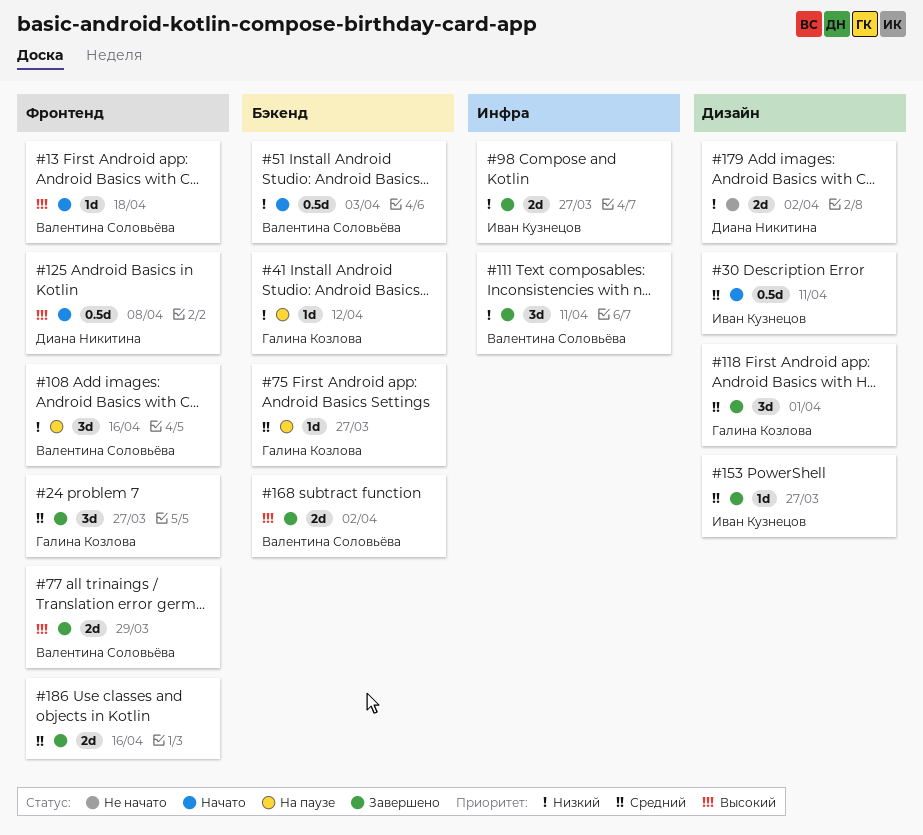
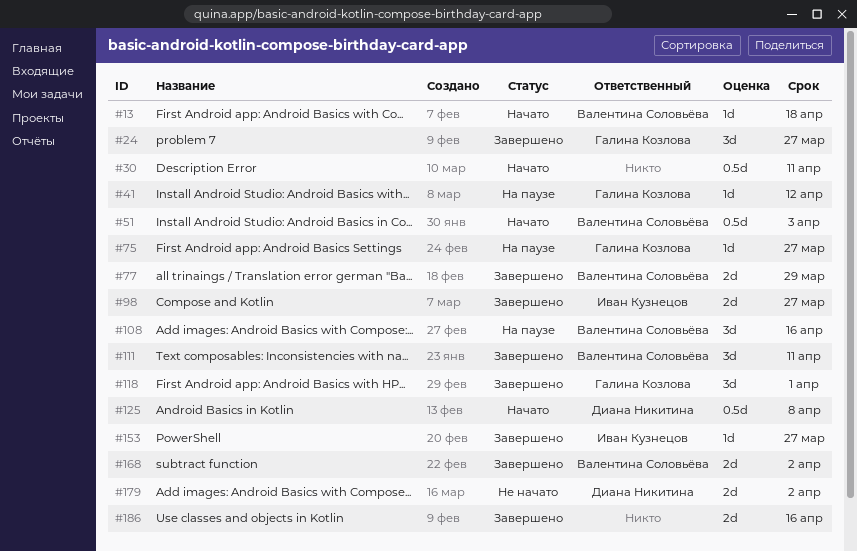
#30, owner: Иван Кузнецов -> none

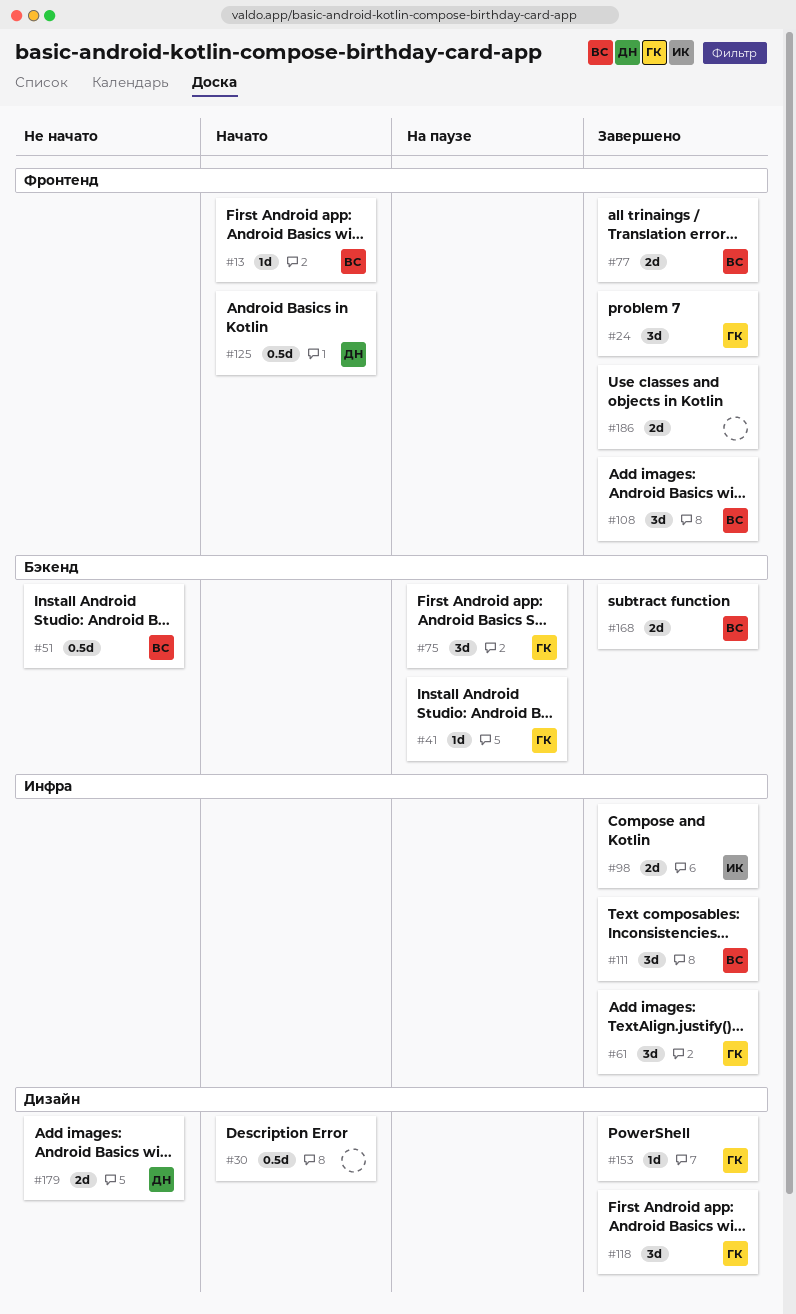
#51, status: Начато -> Не начато
#61: none -> present
#75, estimate: 1d -> 3d
#108, status: На паузе -> Завершено
#153, owner: Иван Кузнецов -> Галина Козлова

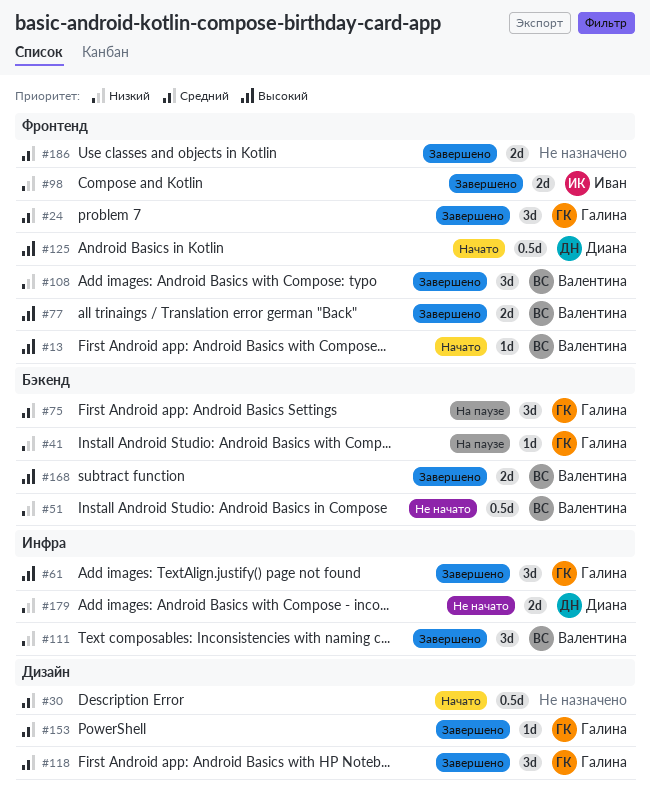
#98, label: Инфра -> Фронтенд
#179, label: Дизайн -> Инфра

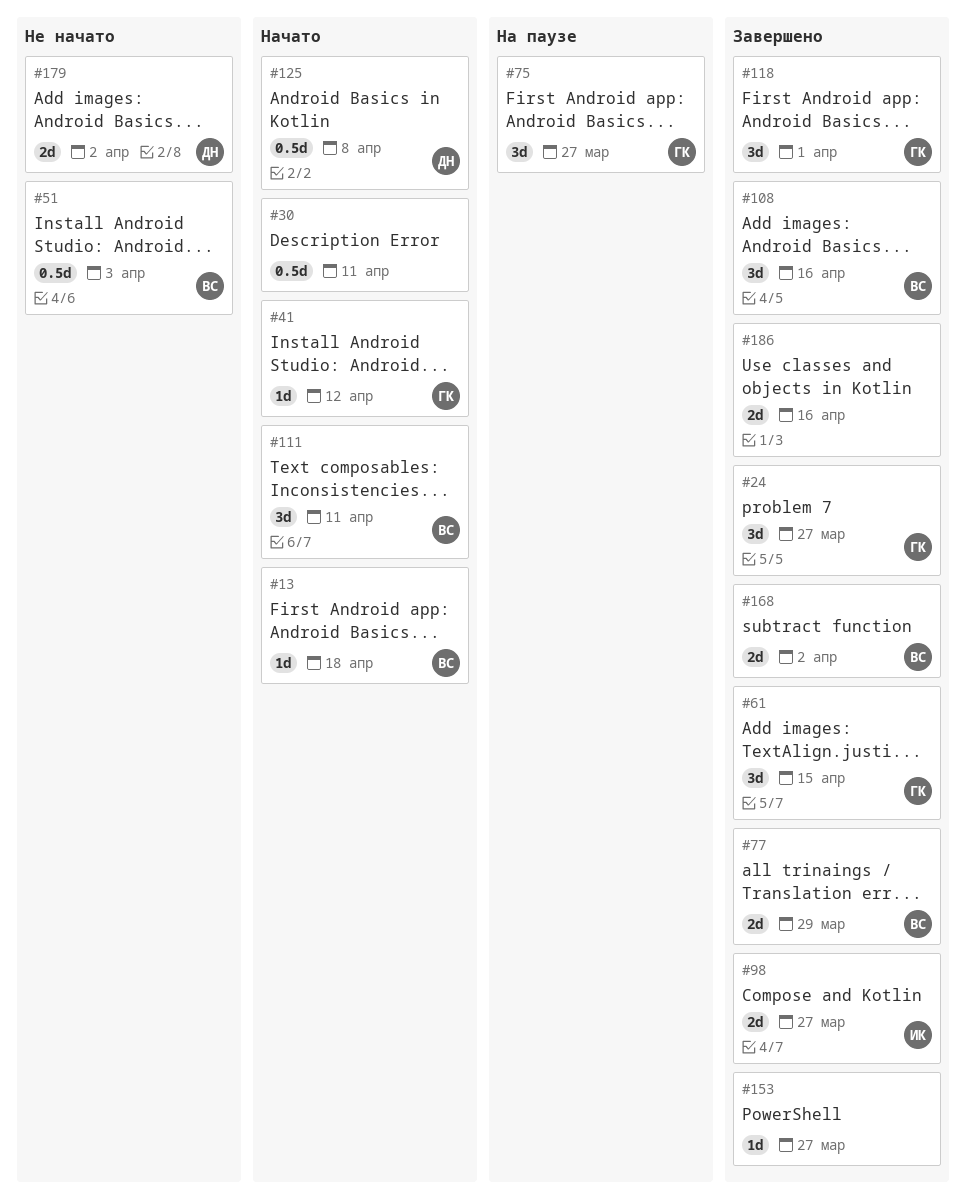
#41, status: На паузе -> Начато
#111, status: Завершено -> Начато
#153, owner: Галина -> none

